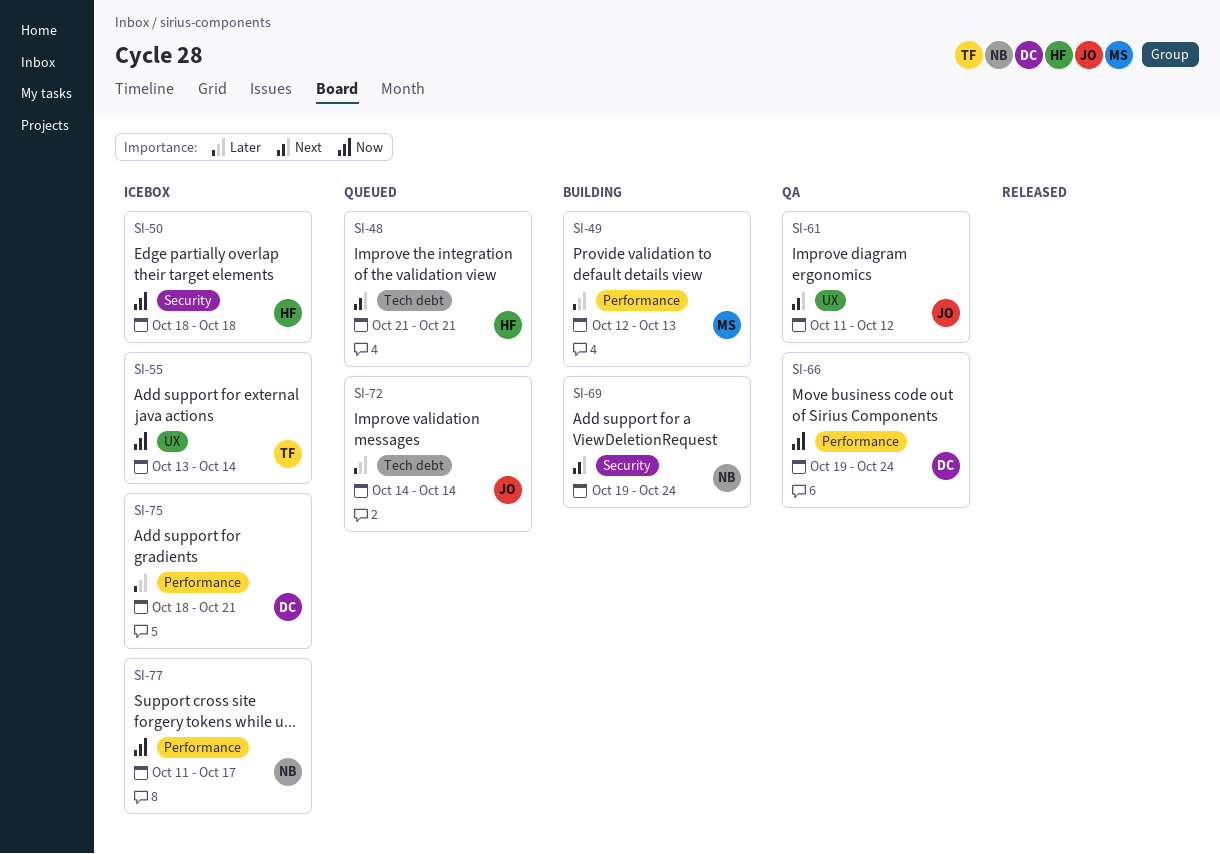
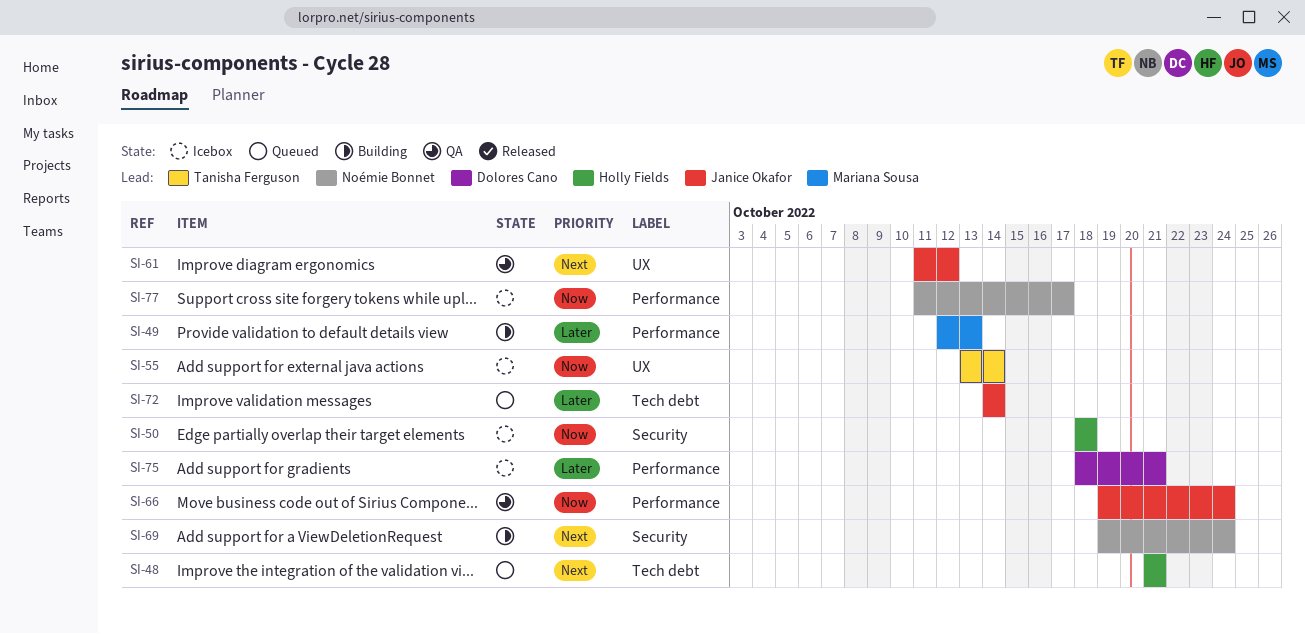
SI-66, owner: Dolores Cano -> Janice Okafor

